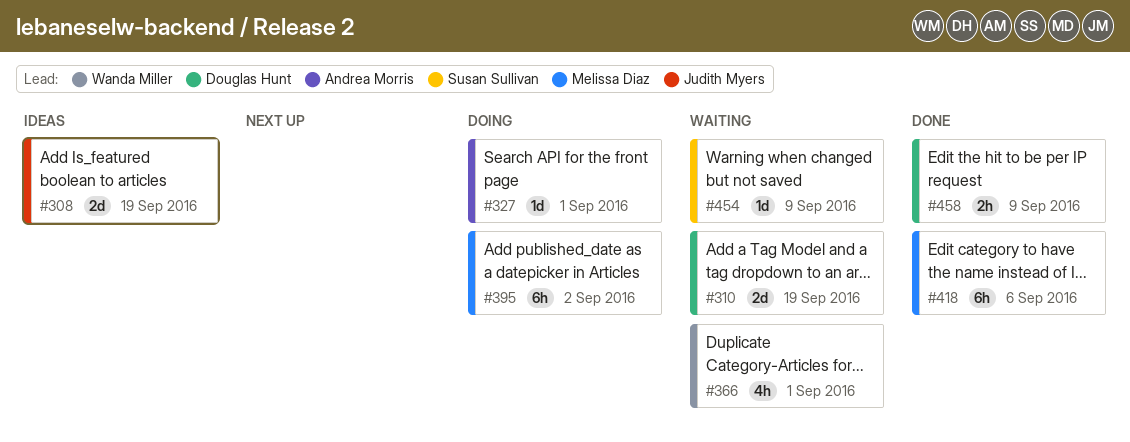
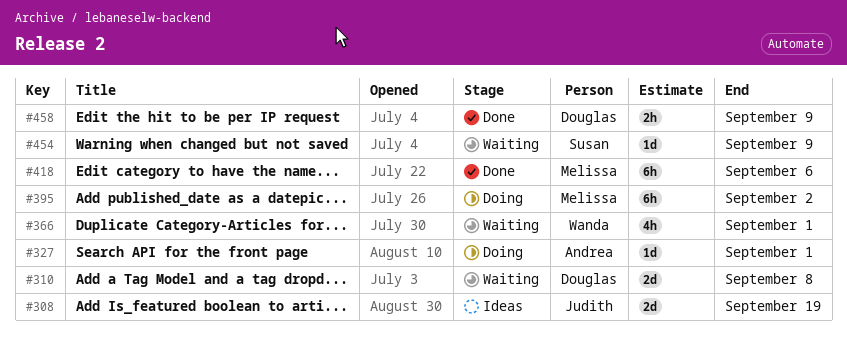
#310, due: Sep 19 -> Sep 8

